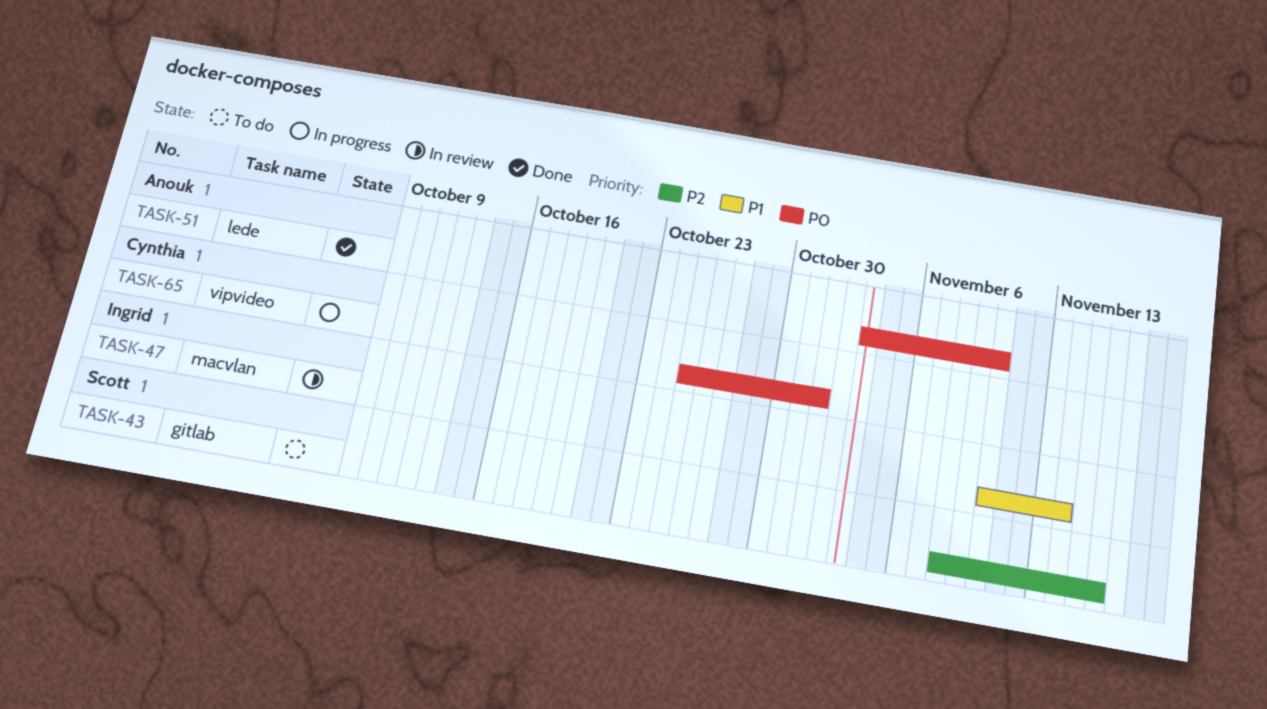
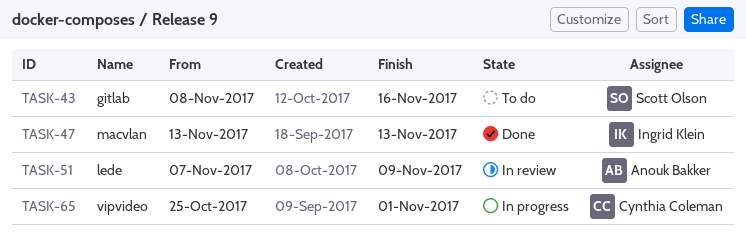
TASK-47, status: In review -> Done
TASK-47, start: Nov 10 -> Nov 13
TASK-47, due: Nov 14 -> Nov 13
TASK-51, status: Done -> In review
TASK-51, start: Nov 3 -> Nov 7
TASK-51, due: Nov 10 -> Nov 9

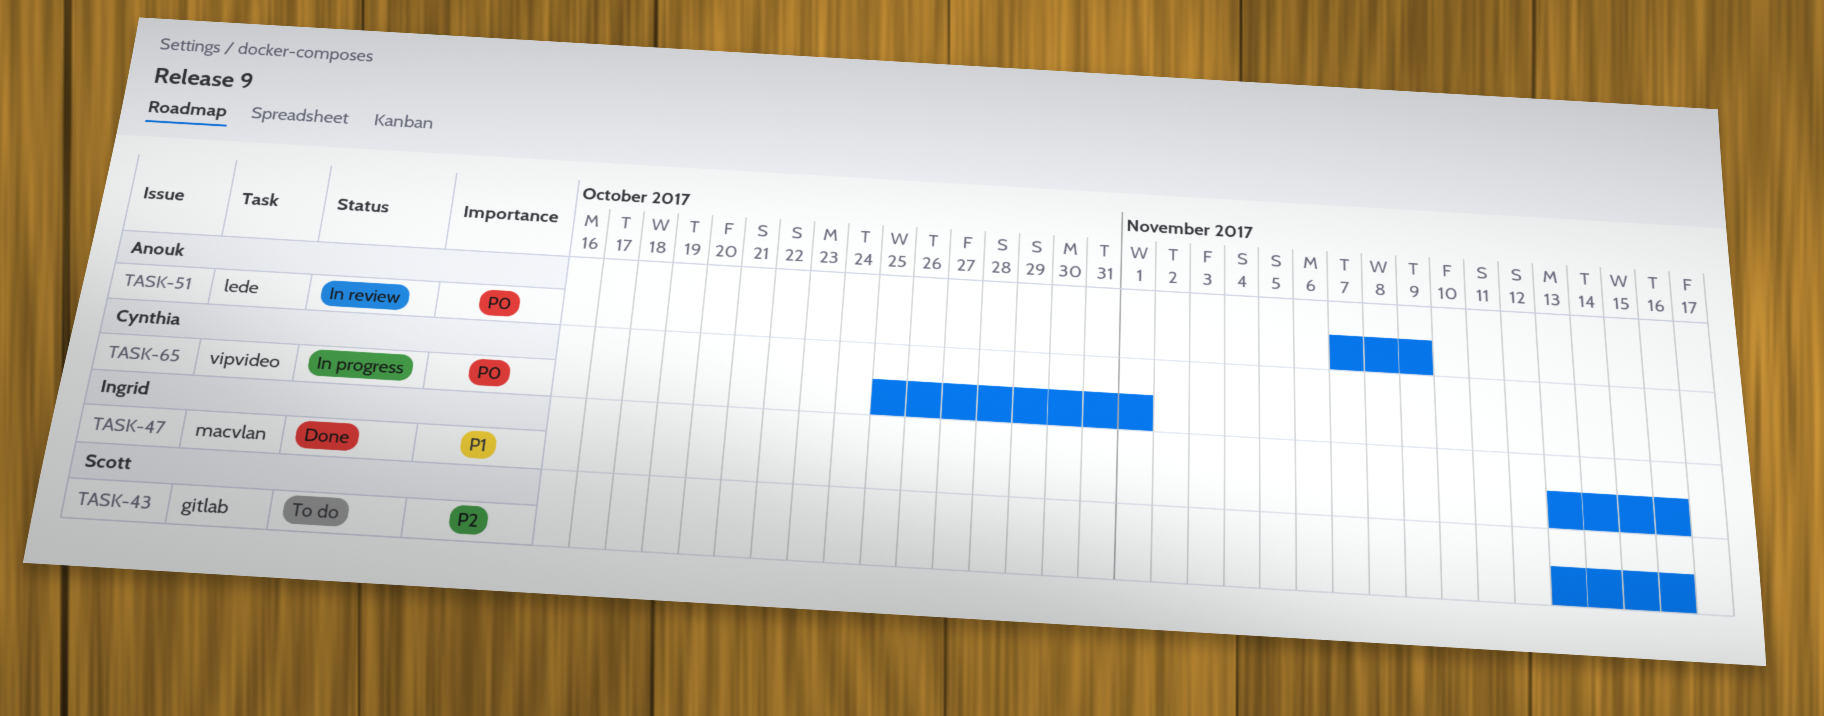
TASK-43, start: Nov 8 -> Nov 13
TASK-47, due: Nov 13 -> Nov 16

